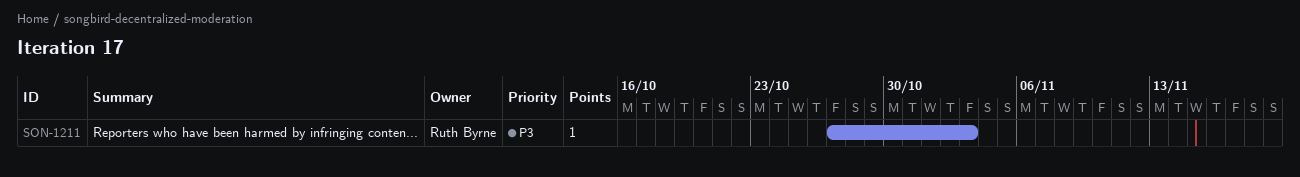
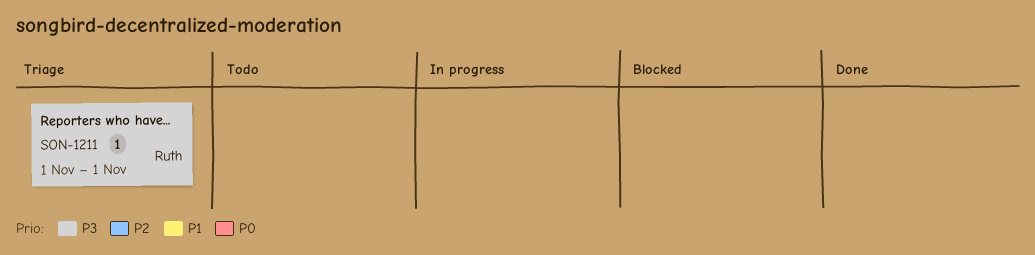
SON-1211, start: Oct 27 -> Nov 1
SON-1211, due: Nov 3 -> Nov 1

